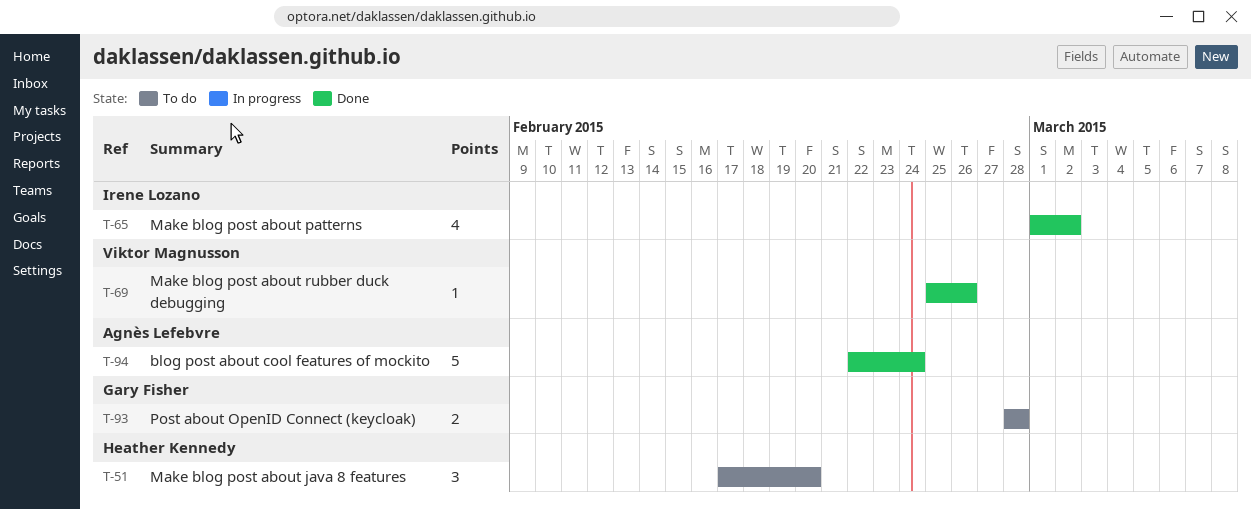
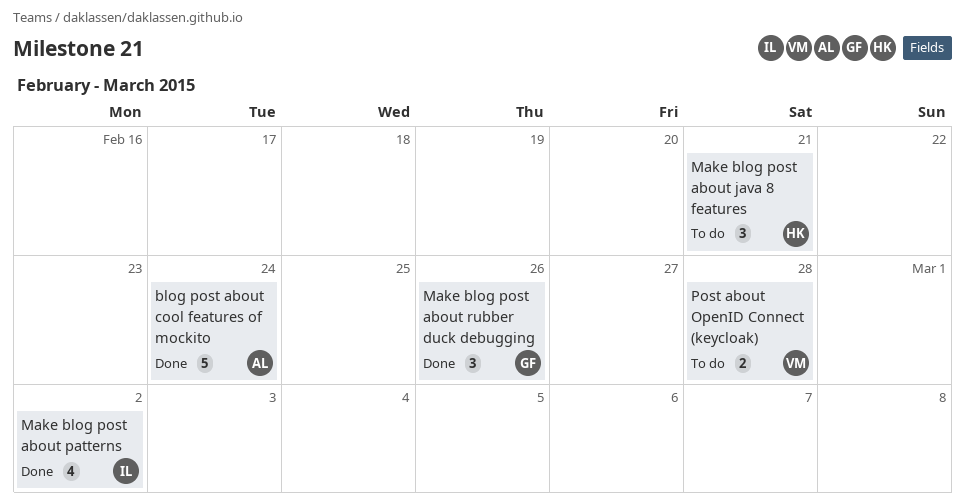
Make blog post about java 8 features, due: Feb 20 -> Feb 21
Make blog post about rubber duck debugging, owner: Viktor Magnusson -> Gary Fisher
Make blog post about rubber duck debugging, estimate: 1 -> 3
Post about OpenID Connect (keycloak), owner: Gary Fisher -> Viktor Magnusson

